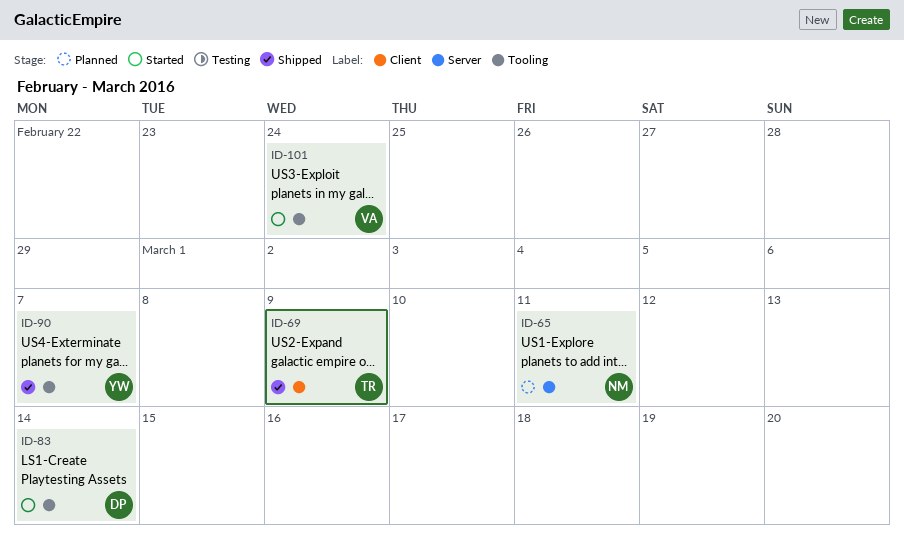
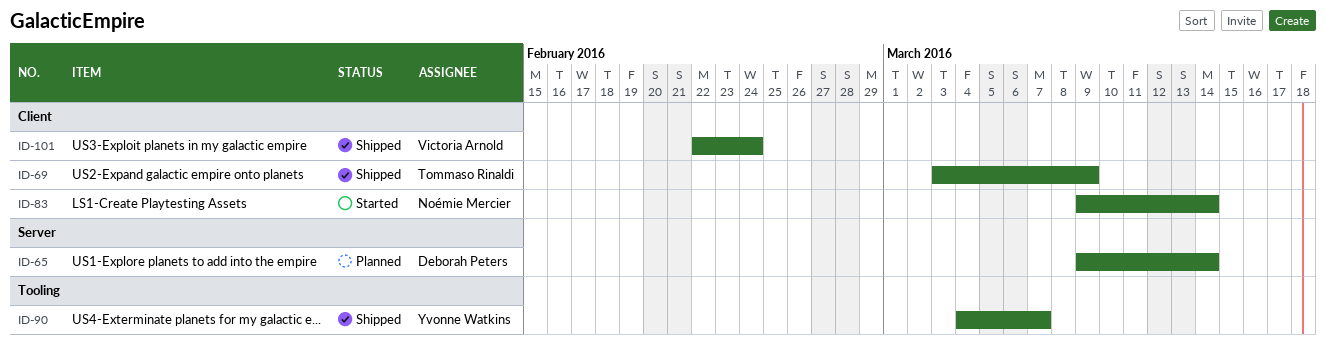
ID-65, owner: Noémie Mercier -> Deborah Peters
ID-65, due: Mar 11 -> Mar 14
ID-83, owner: Deborah Peters -> Noémie Mercier
ID-83, label: Tooling -> Client
ID-101, status: Started -> Shipped
ID-101, label: Tooling -> Client

